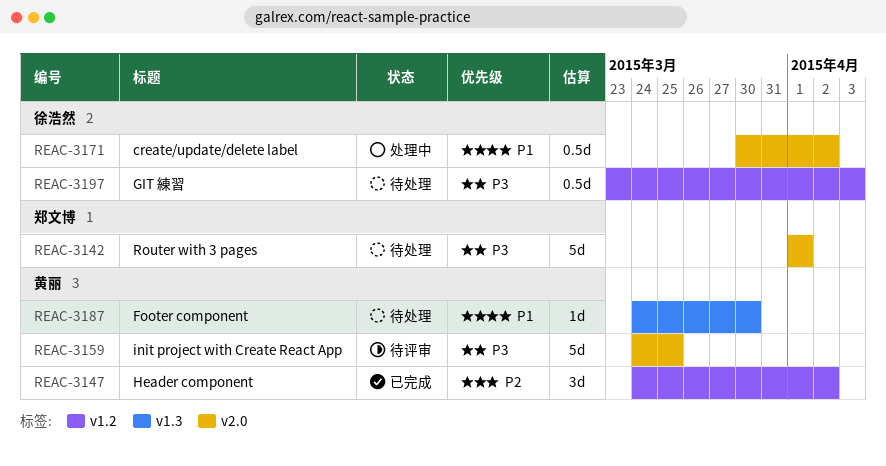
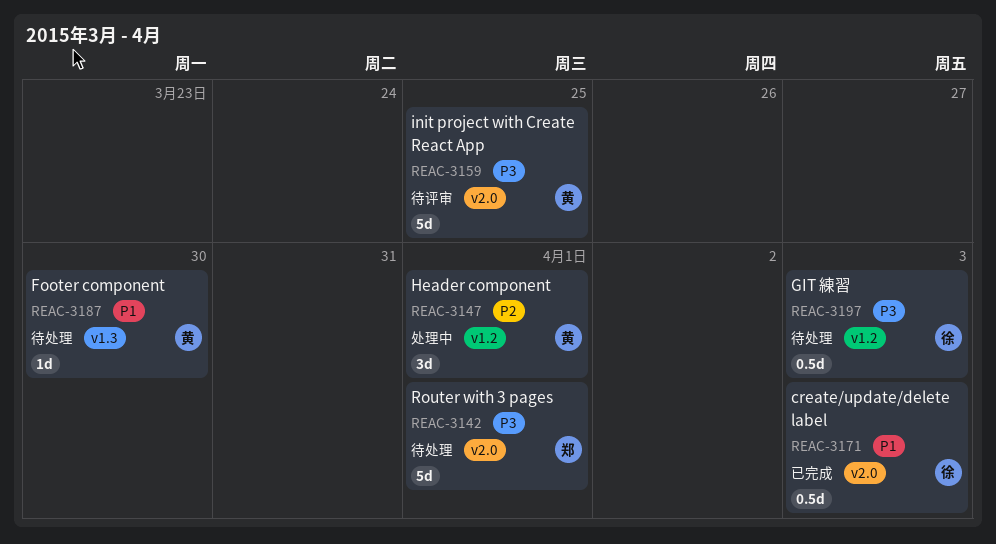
REAC-3147, status: 已完成 -> 处理中
REAC-3147, due: Apr 2 -> Apr 1
REAC-3171, status: 处理中 -> 已完成
REAC-3171, due: Apr 2 -> Apr 3

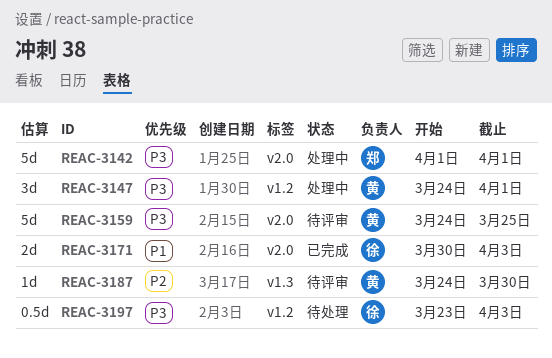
REAC-3142, status: 待处理 -> 处理中
REAC-3147, priority: P2 -> P3
REAC-3171, estimate: 0.5d -> 2d
REAC-3187, status: 待处理 -> 待评审
REAC-3187, priority: P1 -> P2

